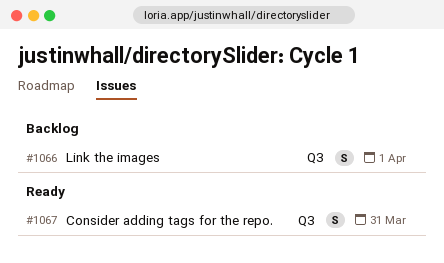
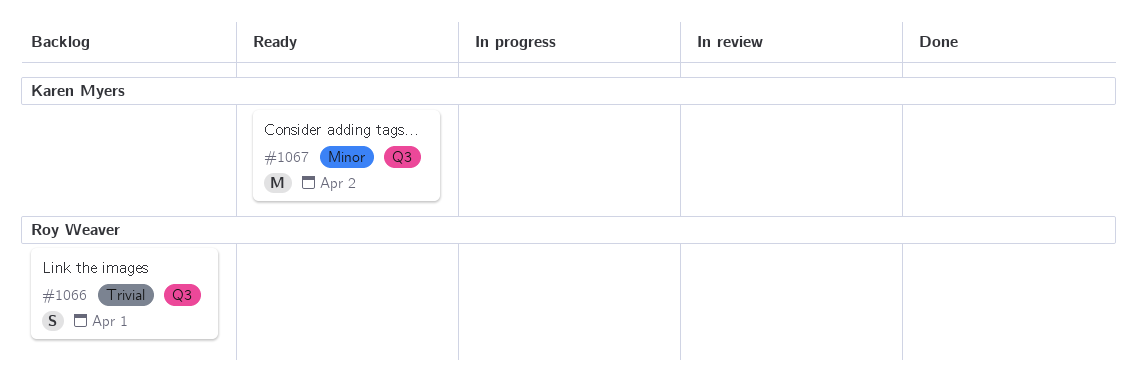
#1067, estimate: S -> M
#1067, due: Mar 31 -> Apr 2

